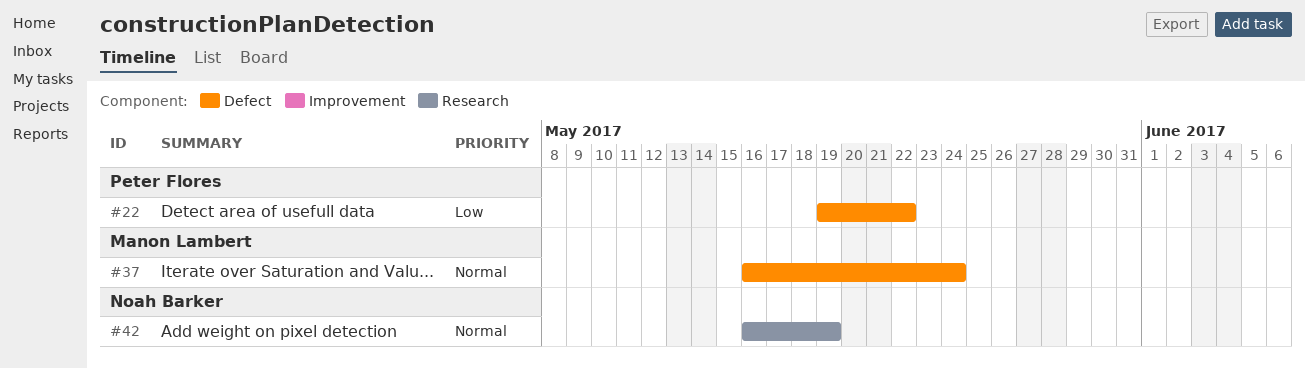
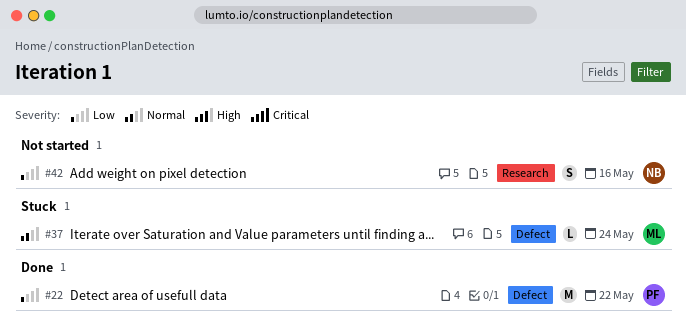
#42, priority: Normal -> Low
#42, due: May 19 -> May 16

